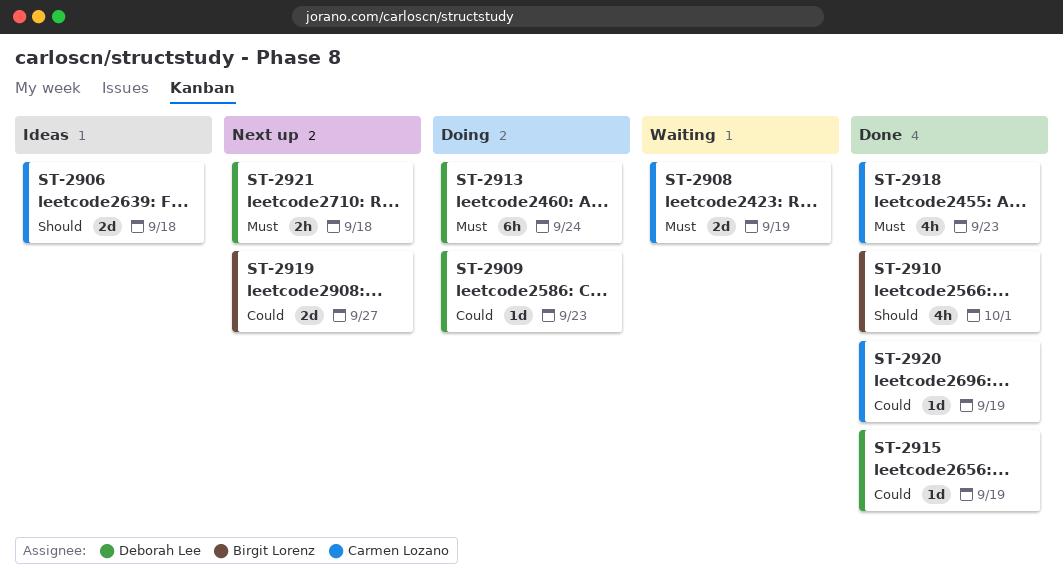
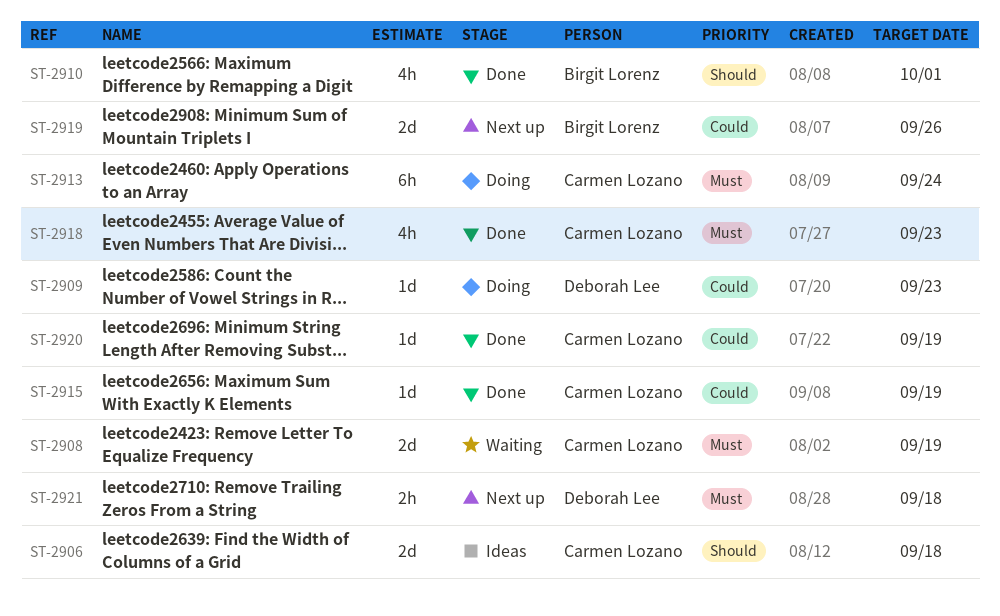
ST-2913, owner: Deborah Lee -> Carmen Lozano
ST-2915, owner: Deborah Lee -> Carmen Lozano
ST-2919, due: Sep 27 -> Sep 26

